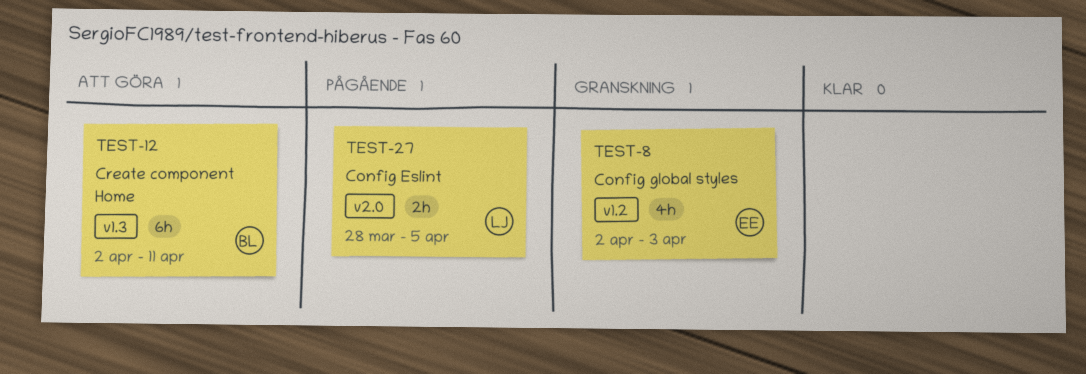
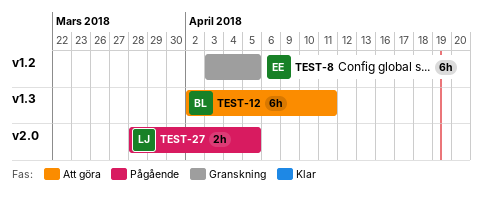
TEST-8, estimate: 4h -> 6h
TEST-8, start: Apr 2 -> Apr 3
TEST-8, due: Apr 3 -> Apr 5

